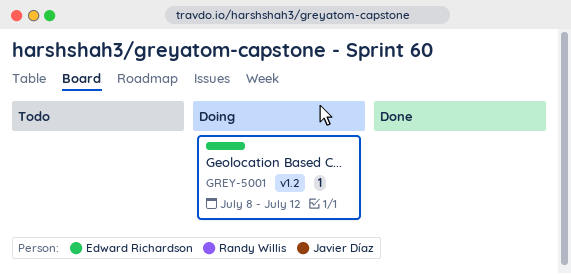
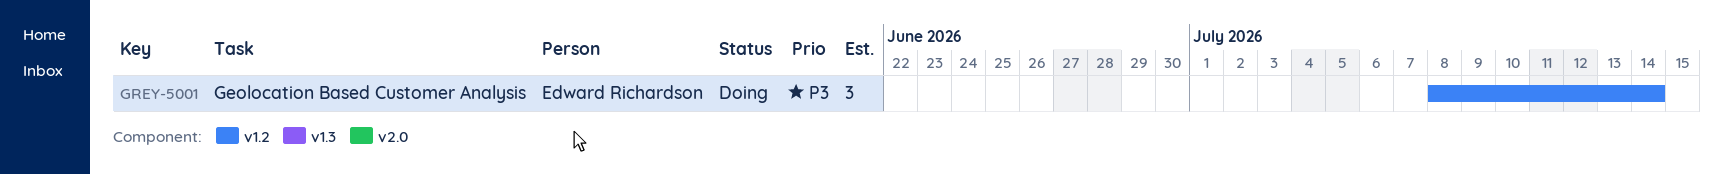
GREY-5001, estimate: 1 -> 3
GREY-5001, due: Jul 12 -> Jul 14

